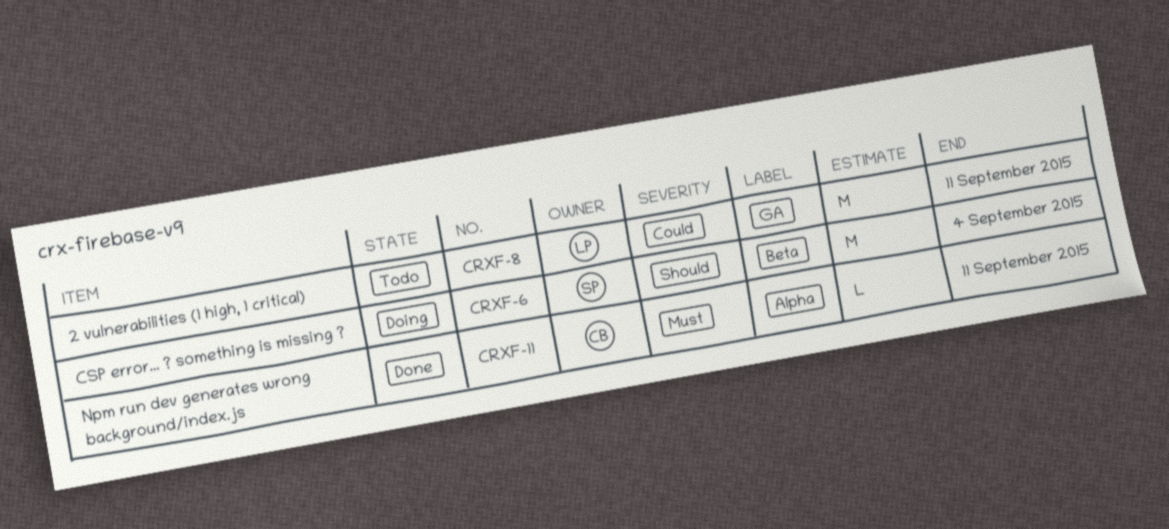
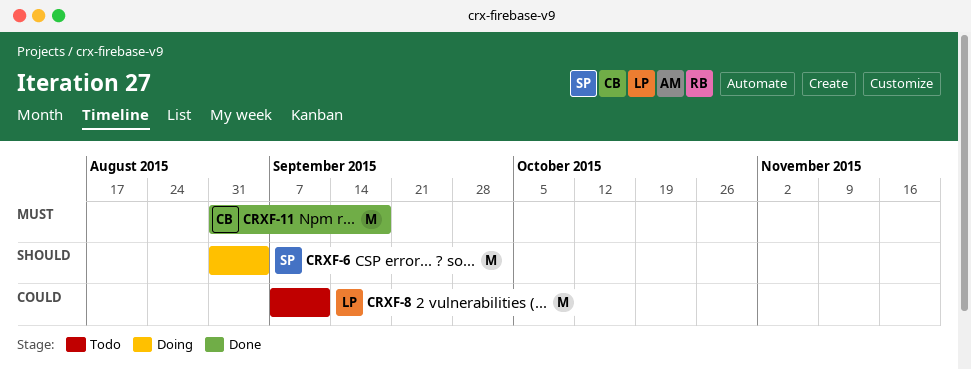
CRXF-11, estimate: L -> M
CRXF-11, due: Sep 11 -> Sep 18

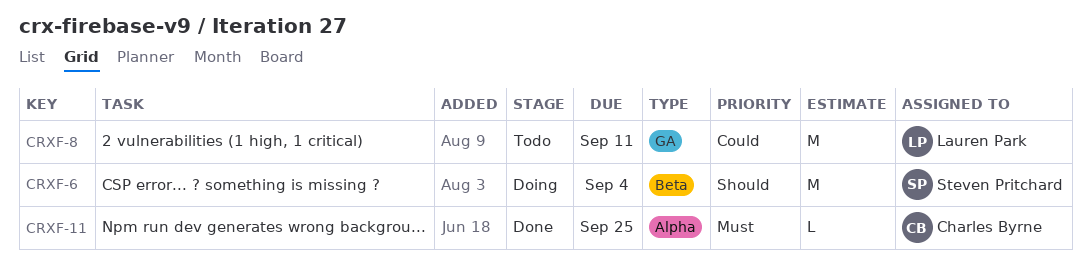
CRXF-11, estimate: M -> L
CRXF-11, due: Sep 18 -> Sep 25

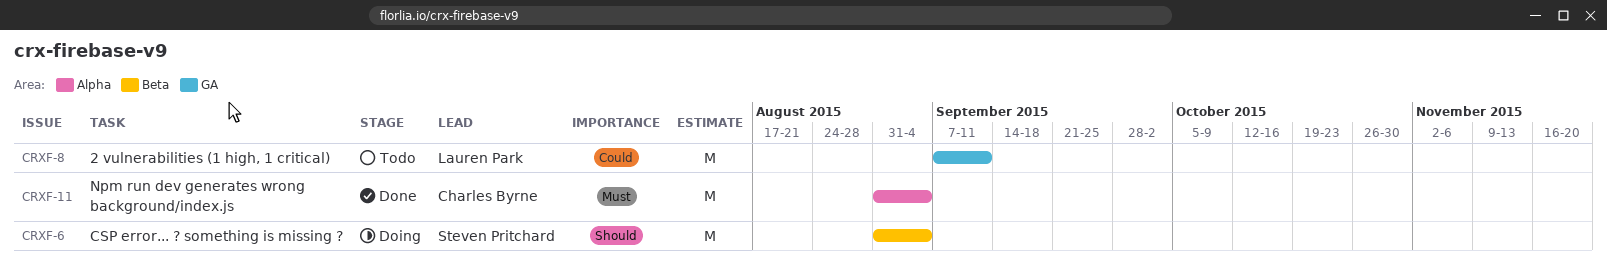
CRXF-11, estimate: L -> M
CRXF-11, due: Sep 25 -> Sep 4

